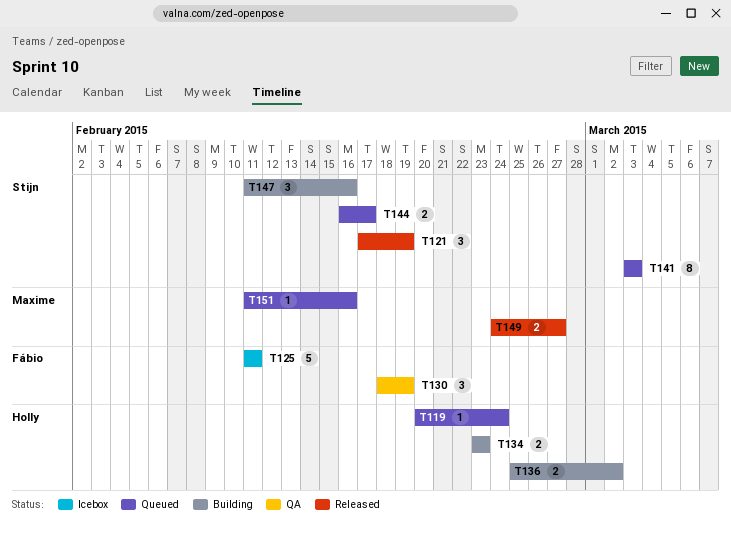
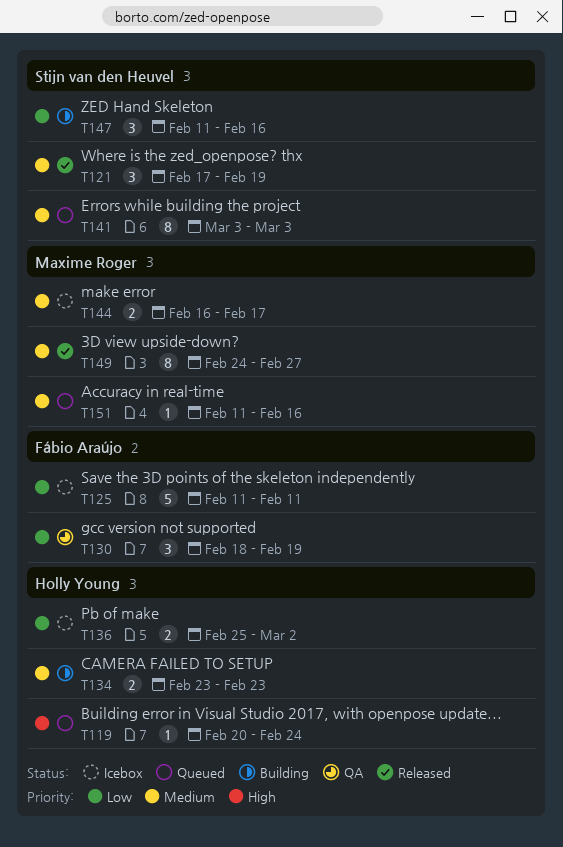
T136, status: Building -> Icebox
T144, status: Queued -> Icebox
T144, owner: Stijn van den Heuvel -> Maxime Roger
T149, estimate: 2 -> 8

